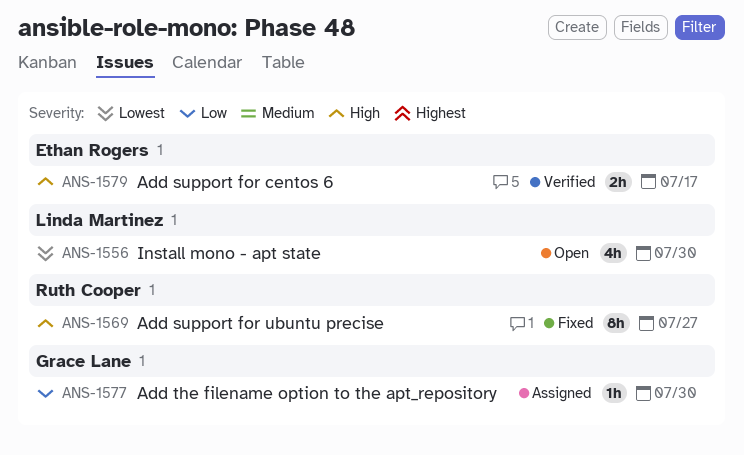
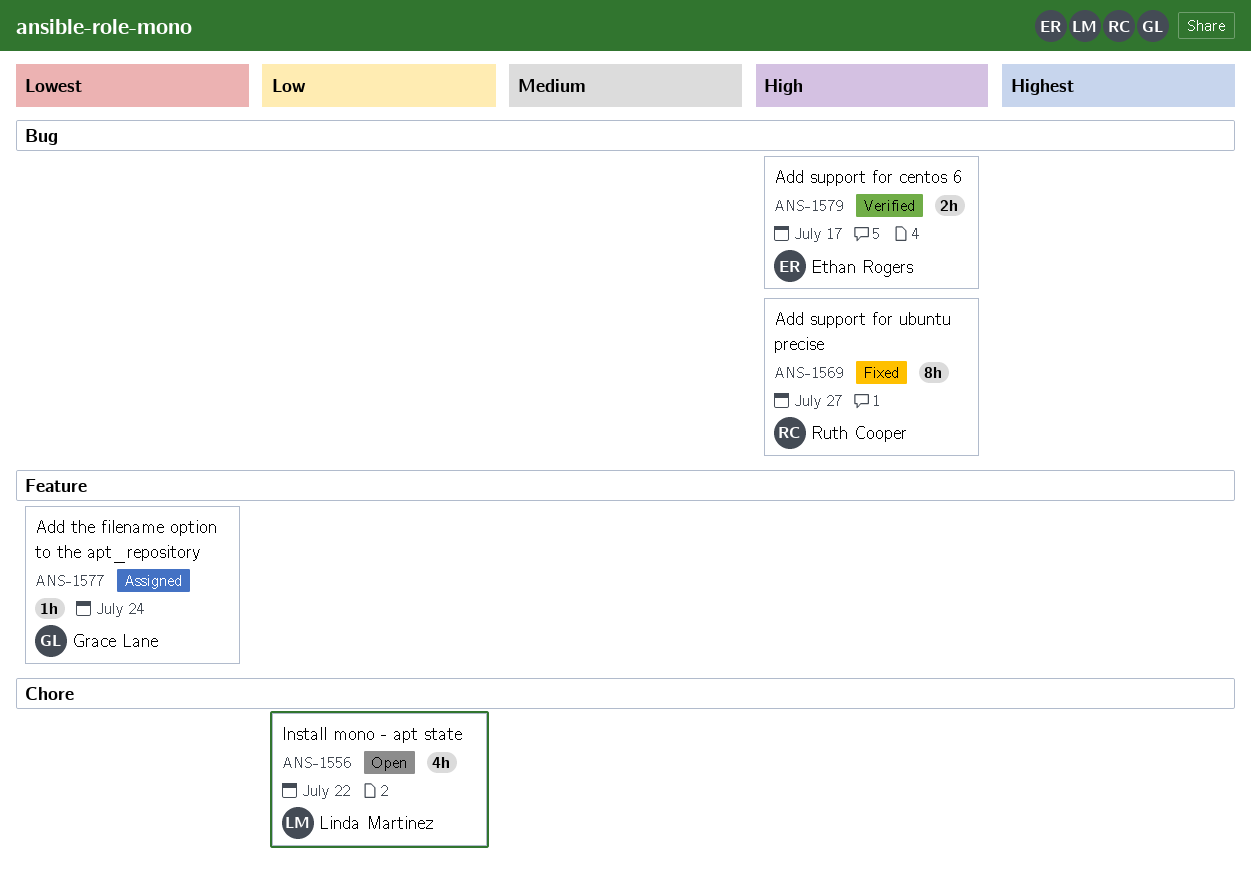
ANS-1556, priority: Lowest -> Low
ANS-1556, due: Jul 30 -> Jul 22
ANS-1577, priority: Low -> Lowest
ANS-1577, due: Jul 30 -> Jul 24

